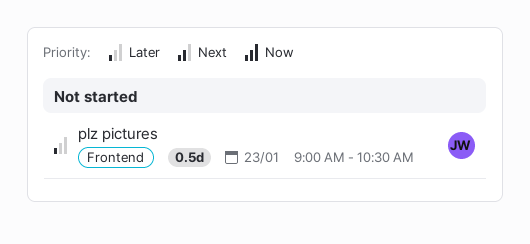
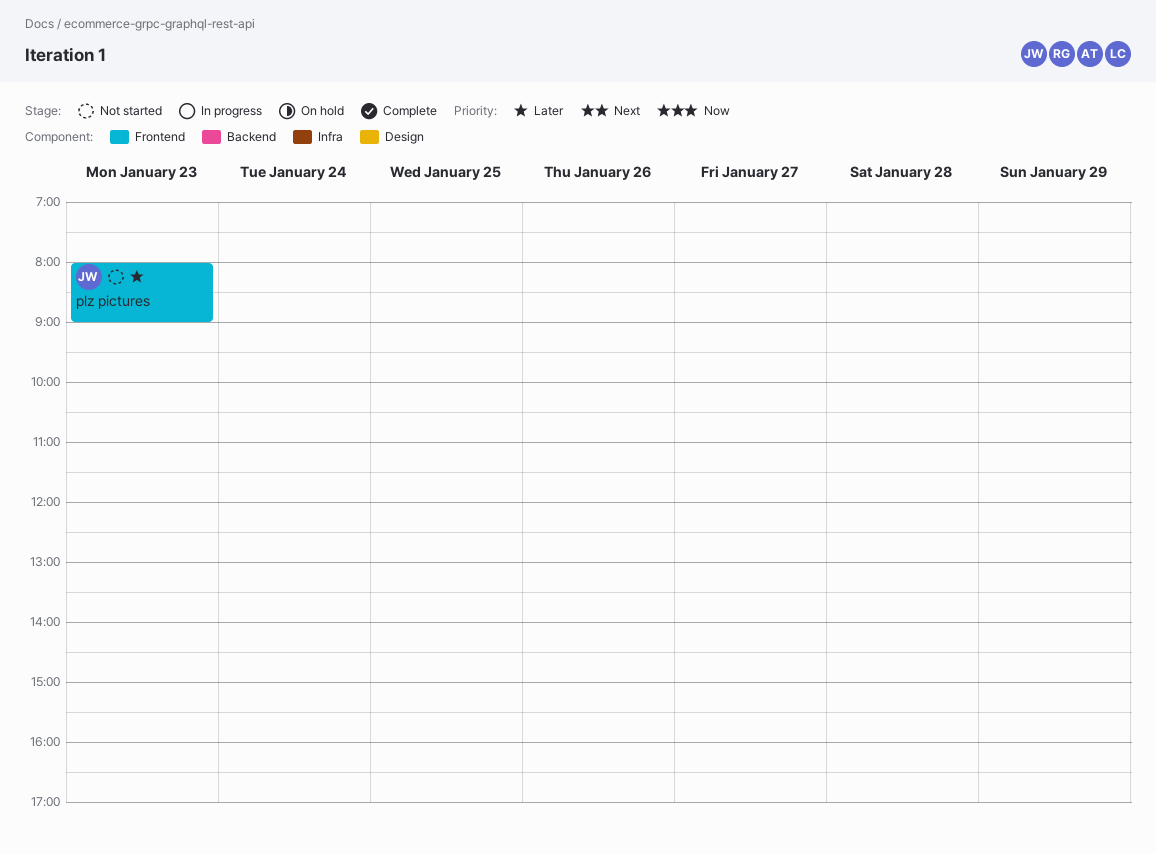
plz pictures, begins: 09:00 -> 08:00
plz pictures, ends: 10:30 -> 09:00

